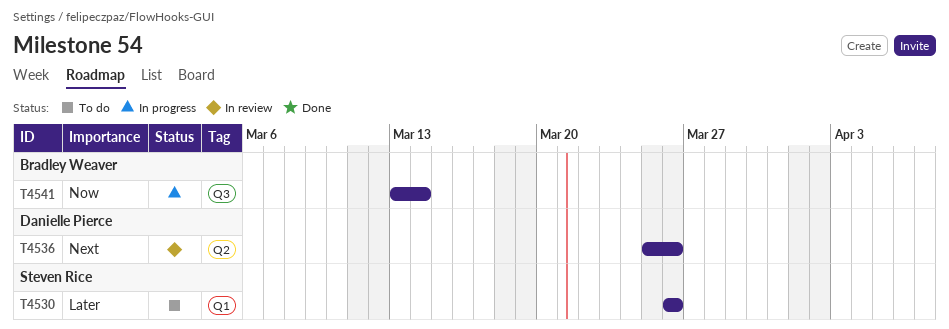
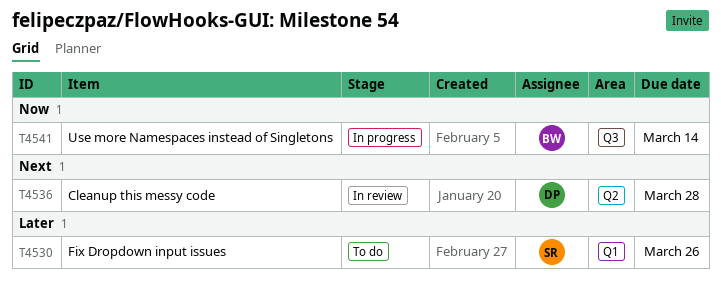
T4536, due: Mar 26 -> Mar 28

